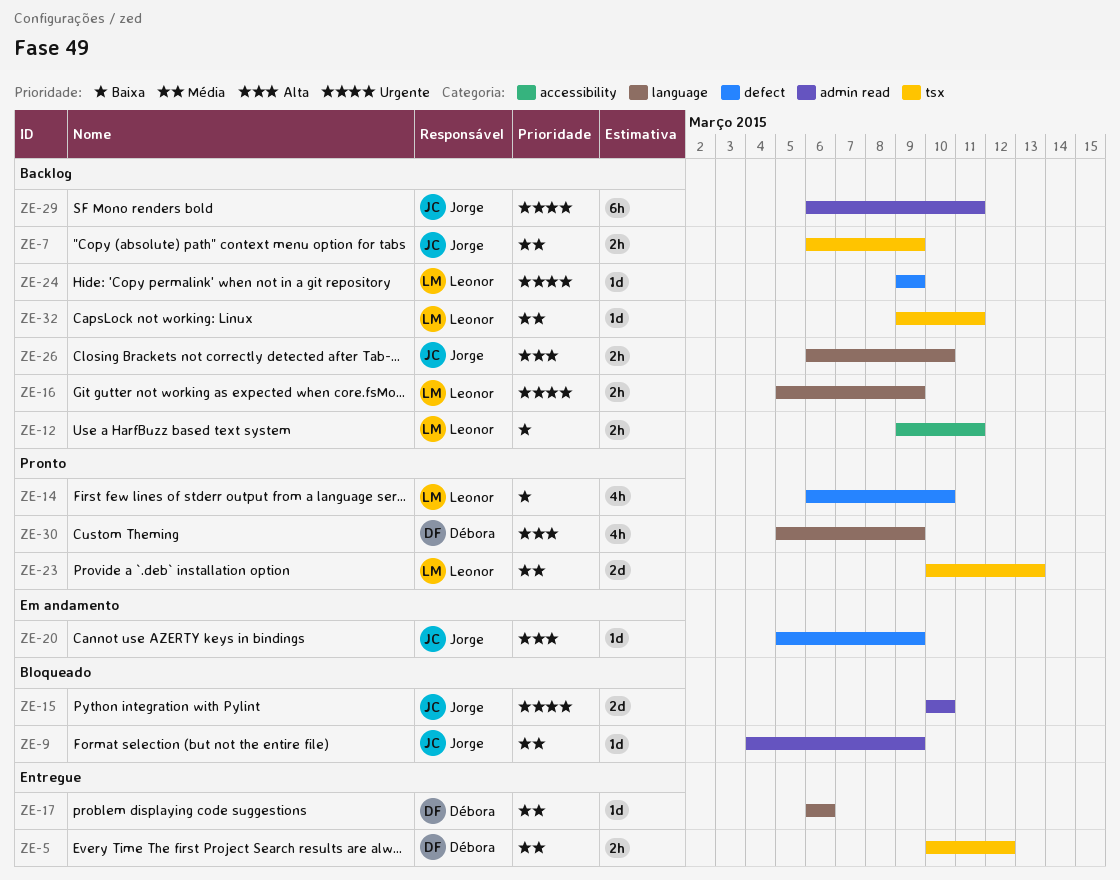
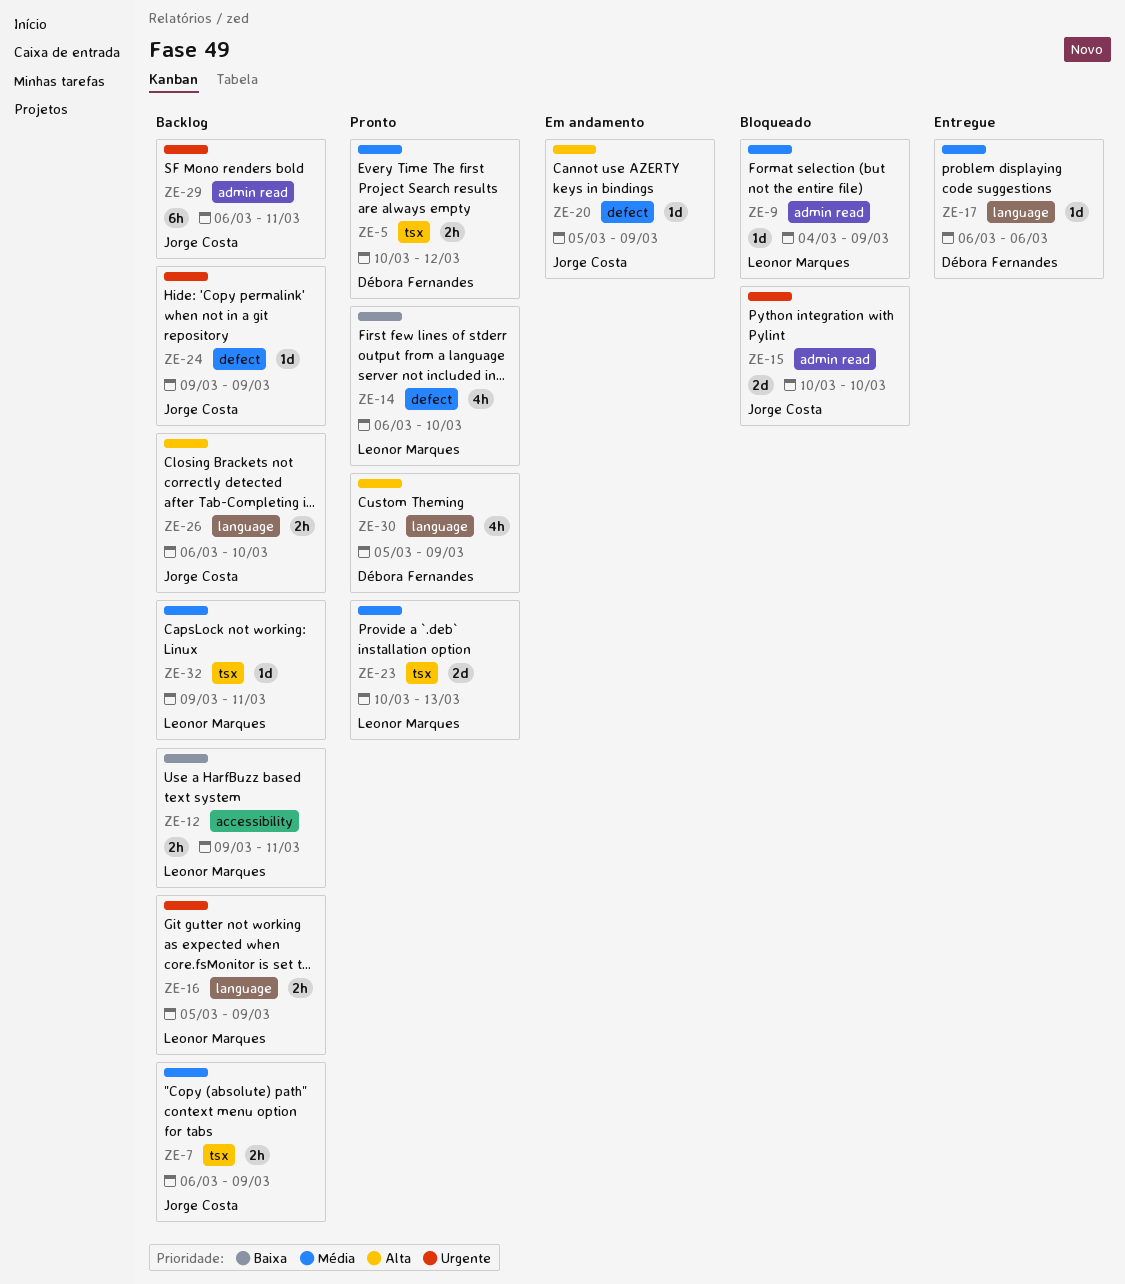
ZE-5, status: Entregue -> Pronto
ZE-9, owner: Jorge Costa -> Leonor Marques
ZE-24, owner: Leonor Marques -> Jorge Costa

